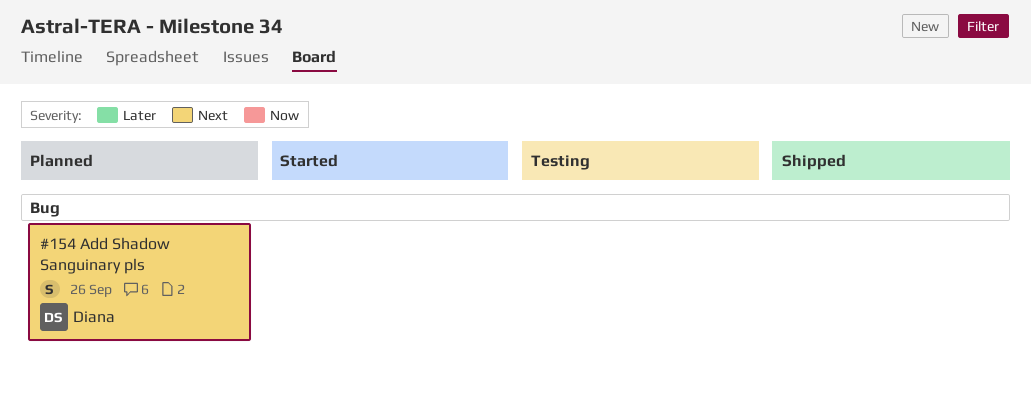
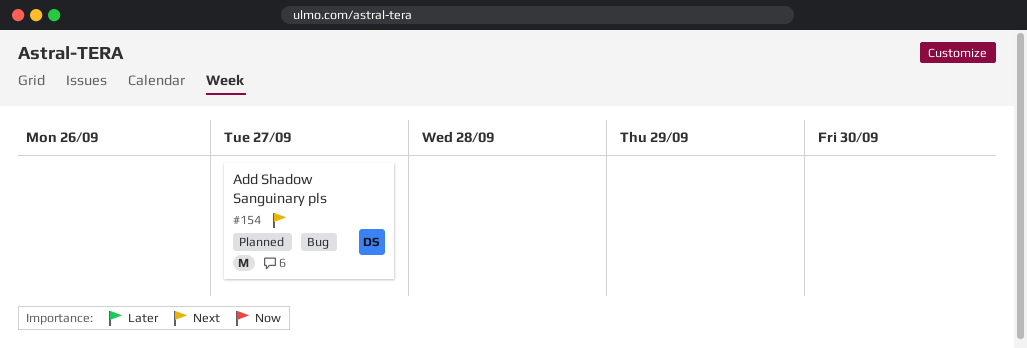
#154, estimate: S -> M
#154, due: Sep 26 -> Sep 27

